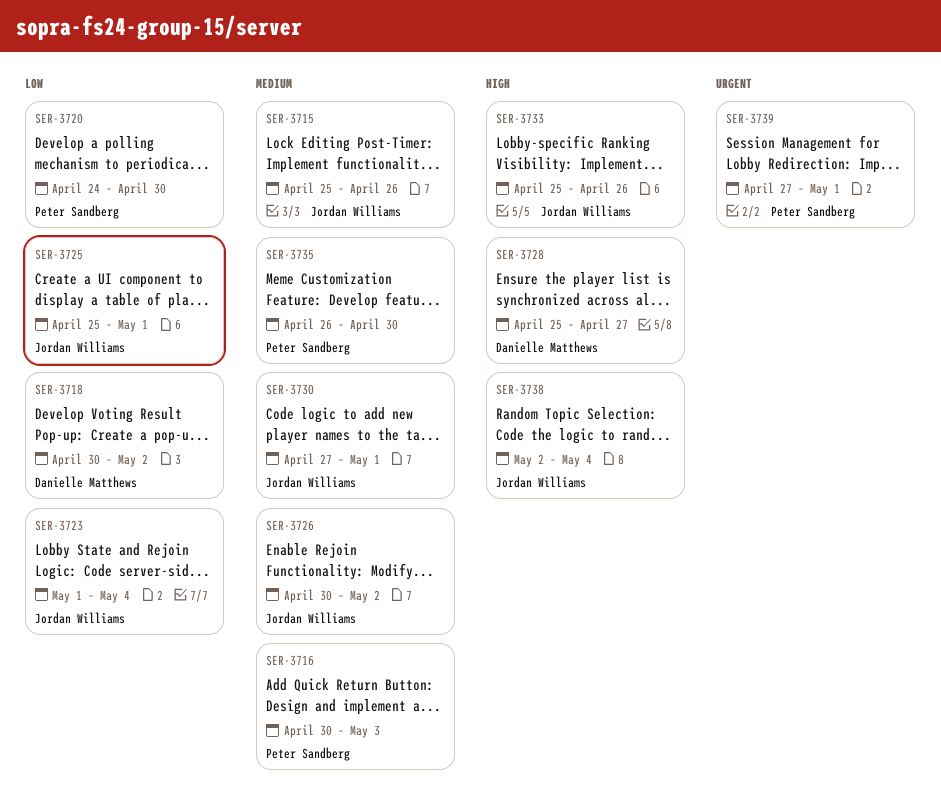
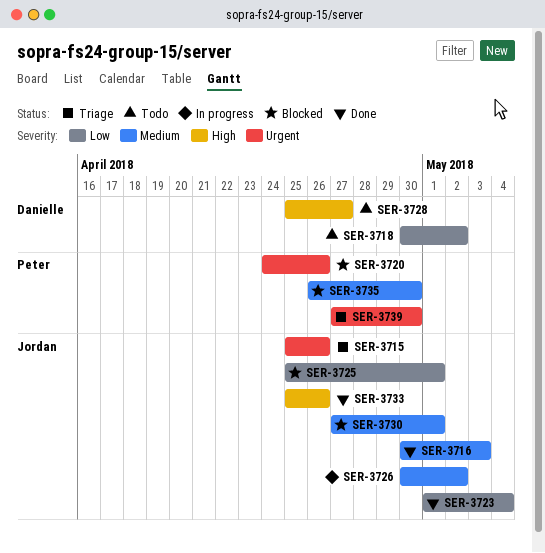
SER-3715, priority: Medium -> Urgent
SER-3716, owner: Peter Sandberg -> Jordan Williams
SER-3720, priority: Low -> Urgent
SER-3720, due: Apr 30 -> Apr 26
SER-3738: present -> none
SER-3739, due: May 1 -> Apr 30

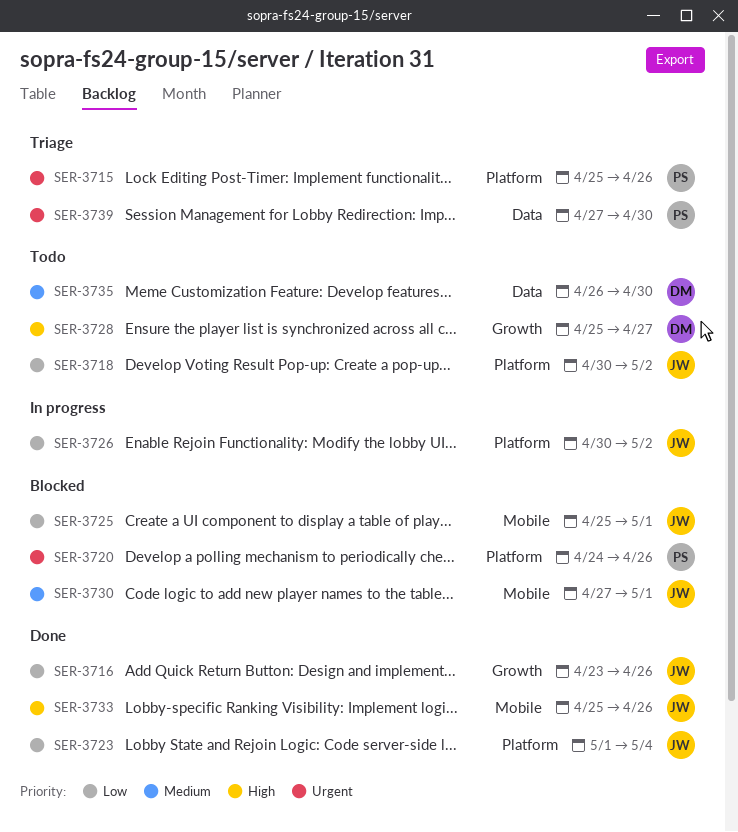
SER-3715, owner: Jordan -> Peter
SER-3716, priority: Medium -> Low
SER-3716, start: Apr 30 -> Apr 23
SER-3716, due: May 3 -> Apr 26
SER-3718, owner: Danielle -> Jordan
SER-3726, priority: Medium -> Low
SER-3735, status: Blocked -> Todo
SER-3735, owner: Peter -> Danielle

